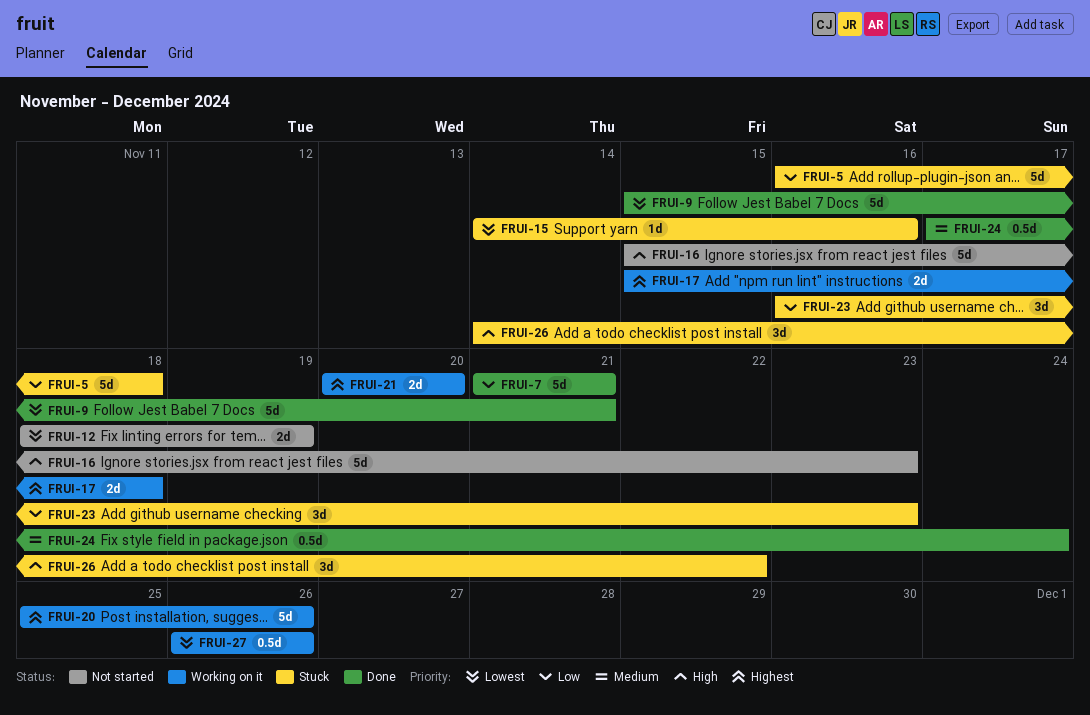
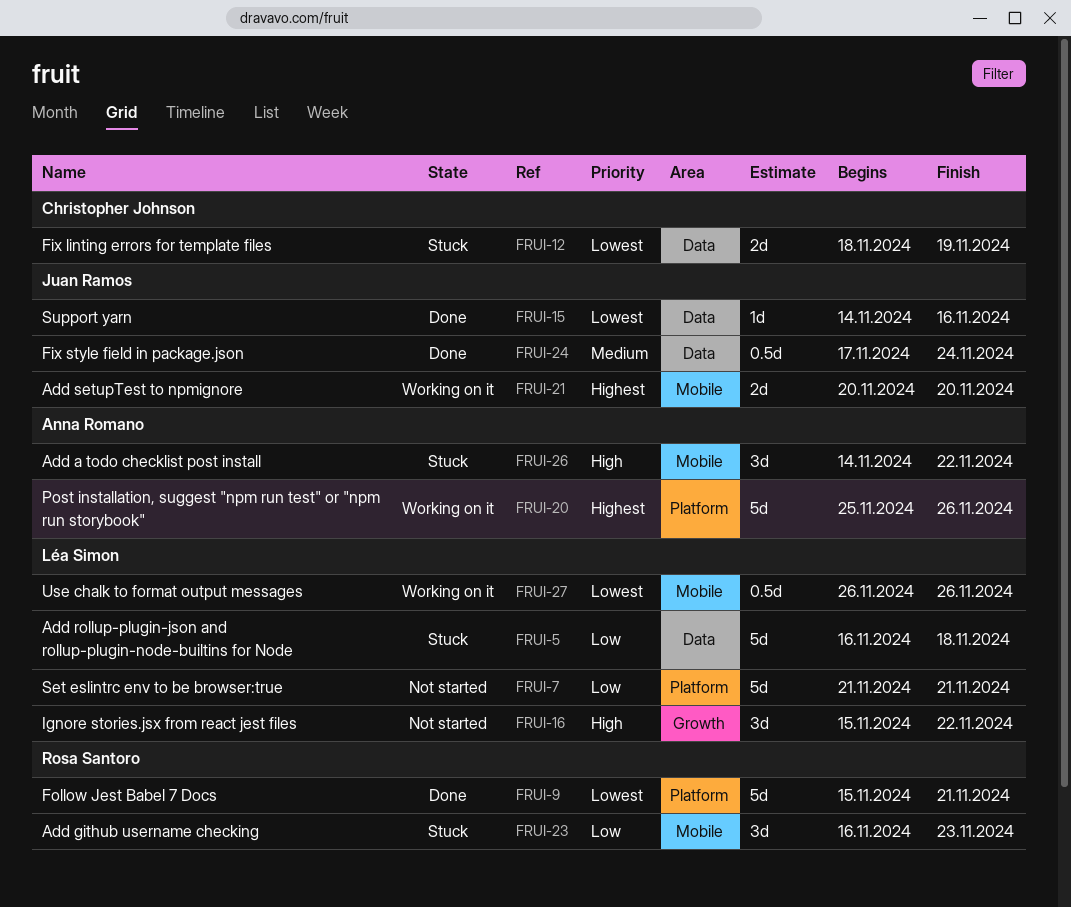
FRUI-7, status: Done -> Not started
FRUI-12, status: Not started -> Stuck
FRUI-15, status: Stuck -> Done
FRUI-16, estimate: 5d -> 3d
FRUI-16, due: Nov 23 -> Nov 22
FRUI-17: present -> none

